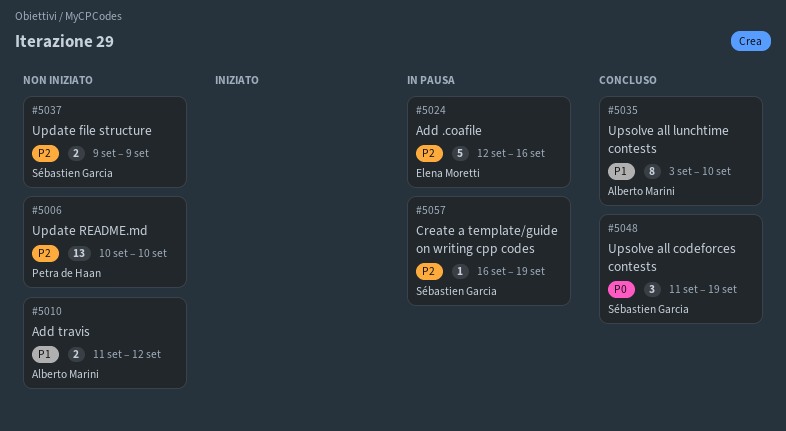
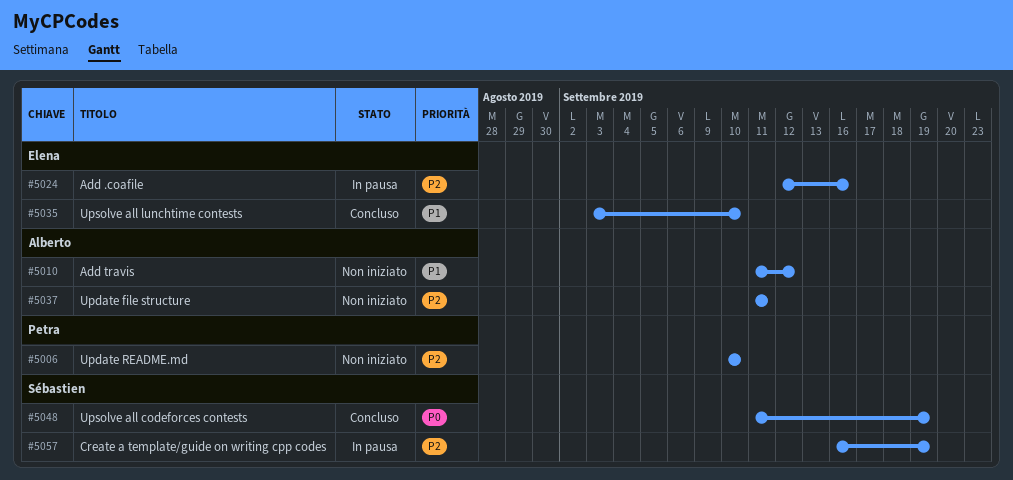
#5035, owner: Alberto Marini -> Elena Moretti
#5037, owner: Sébastien Garcia -> Alberto Marini
#5037, start: Sep 9 -> Sep 11
#5037, due: Sep 9 -> Sep 11

